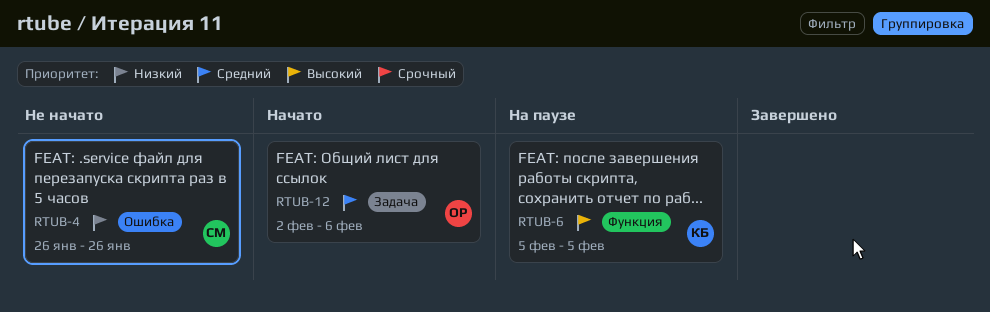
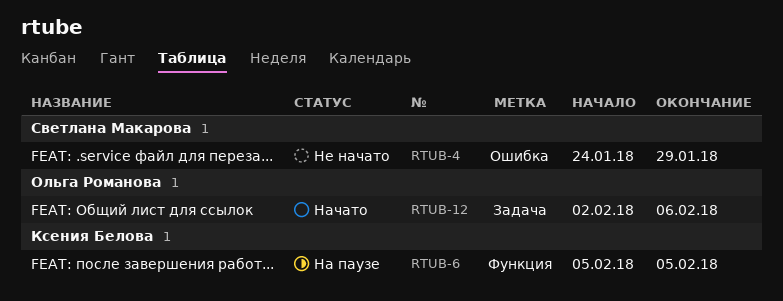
RTUB-4, start: Jan 26 -> Jan 24
RTUB-4, due: Jan 26 -> Jan 29

